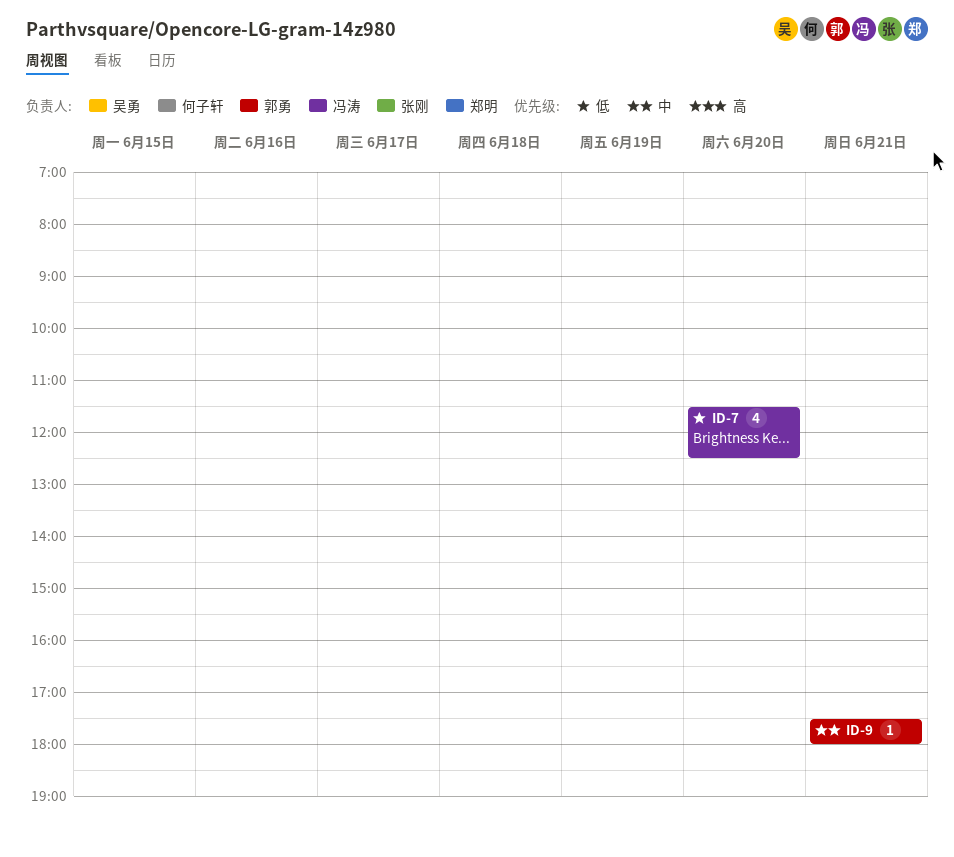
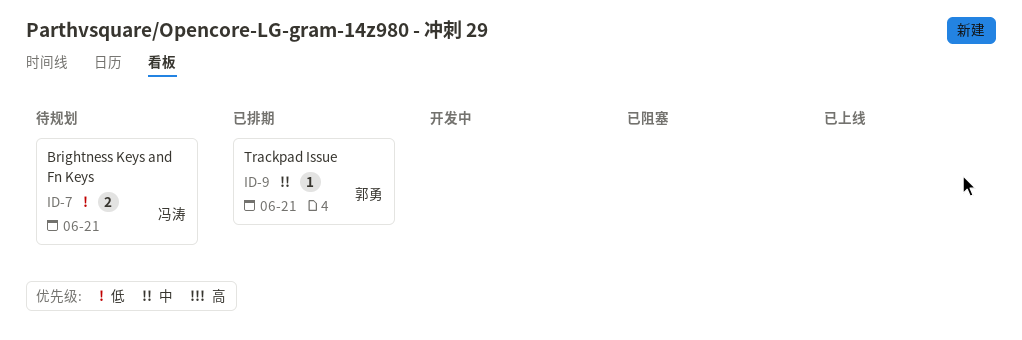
ID-7, estimate: 4 -> 2
ID-7, day: Jun 20 -> Jun 21

